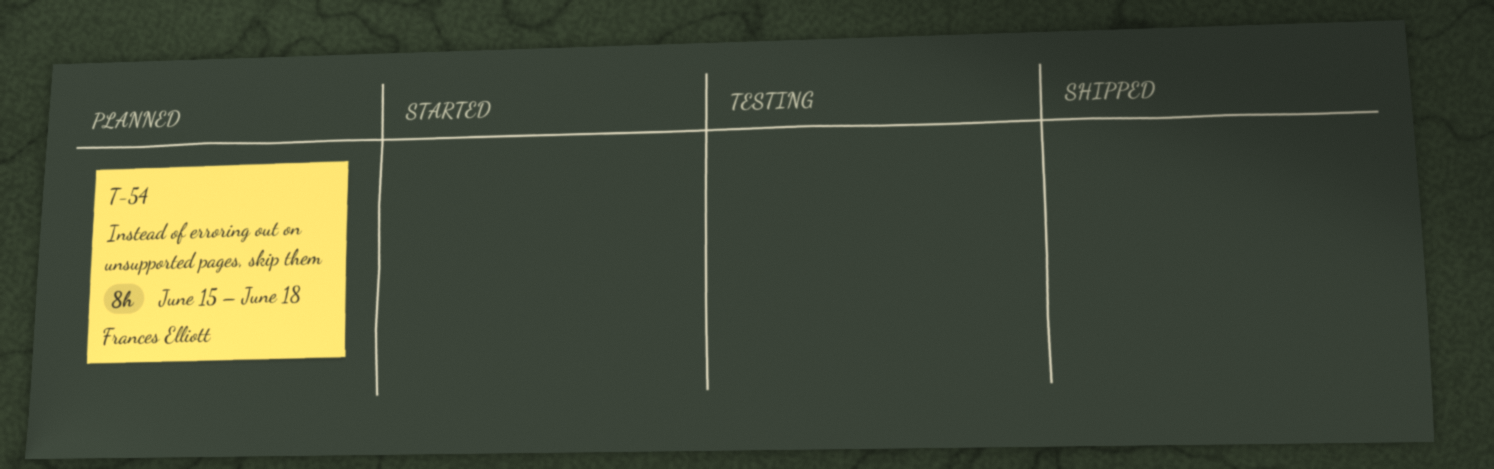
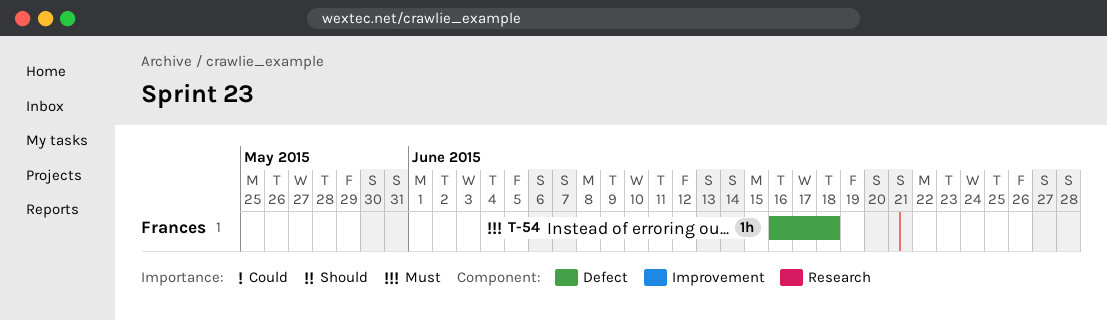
T-54, estimate: 8h -> 1h
T-54, start: Jun 15 -> Jun 16

